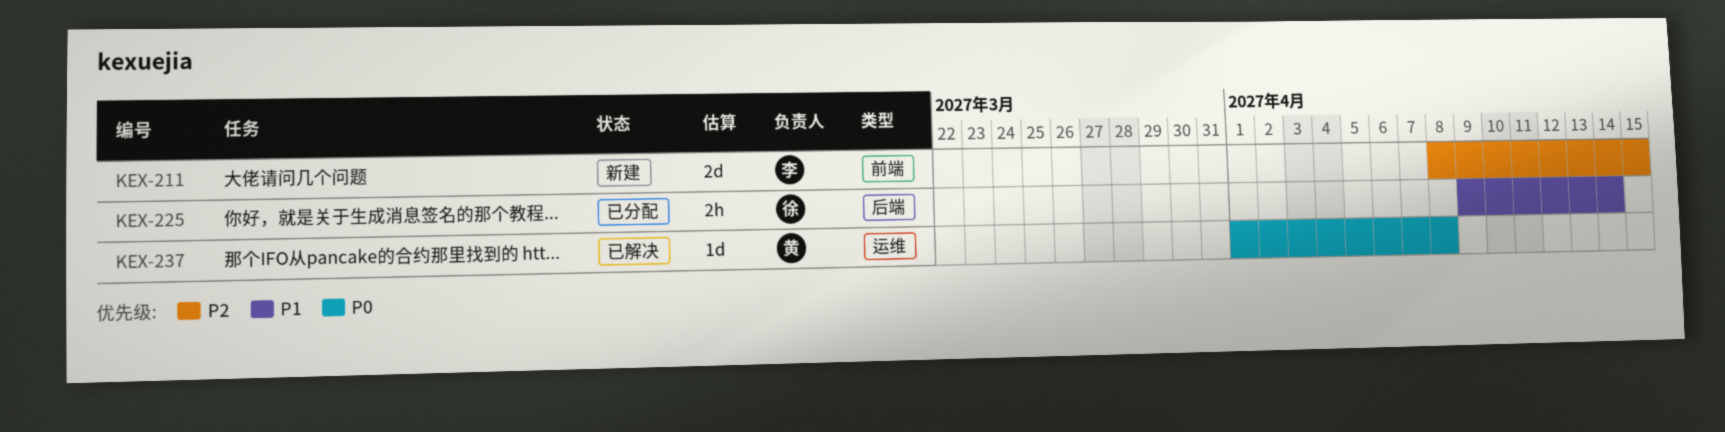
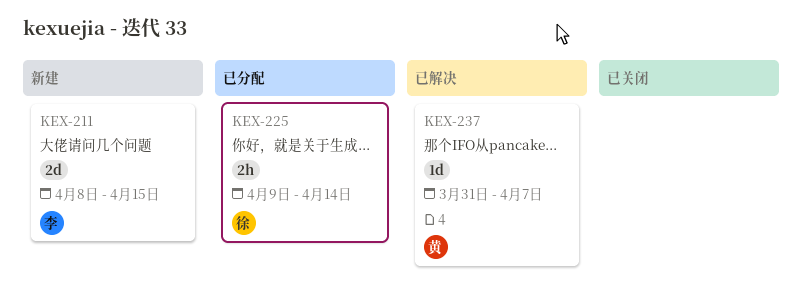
KEX-237, start: Apr 1 -> Mar 31
KEX-237, due: Apr 8 -> Apr 7

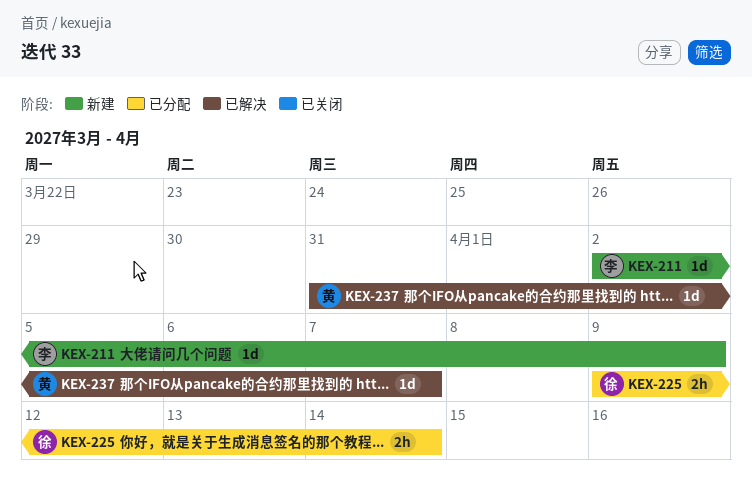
KEX-211, estimate: 2d -> 1d
KEX-211, start: Apr 8 -> Apr 2
KEX-211, due: Apr 15 -> Apr 9

